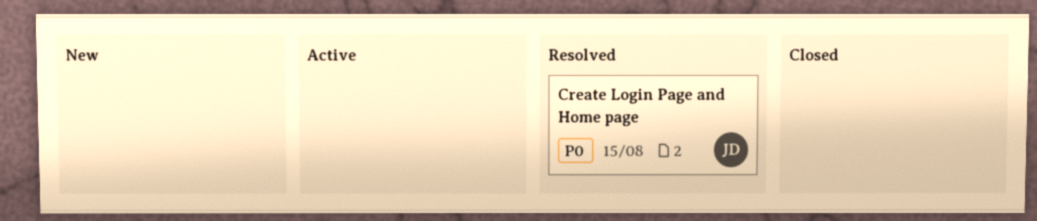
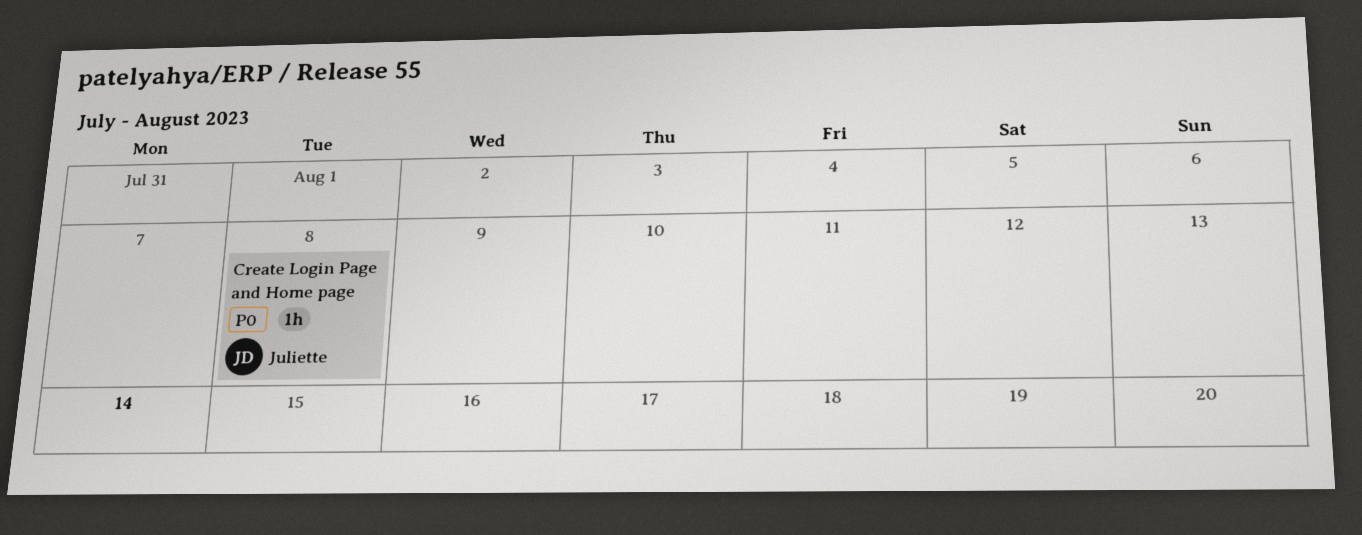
Create Login Page and Home page, due: Aug 15 -> Aug 8

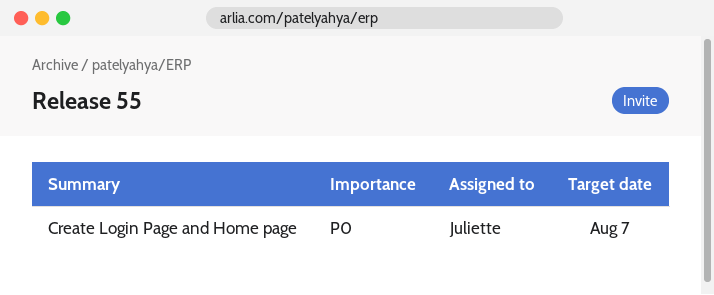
Create Login Page and Home page, due: Aug 8 -> Aug 7

